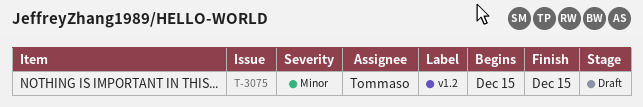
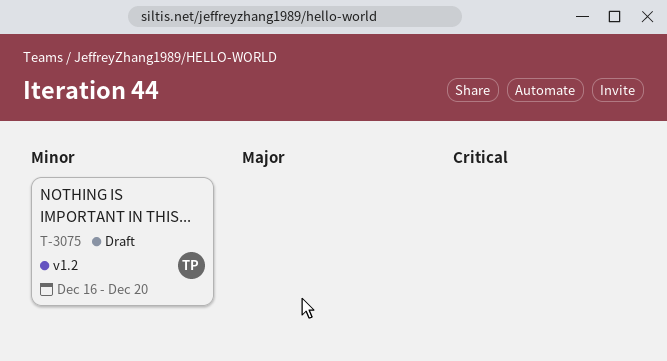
T-3075, start: Dec 15 -> Dec 16
T-3075, due: Dec 15 -> Dec 20

